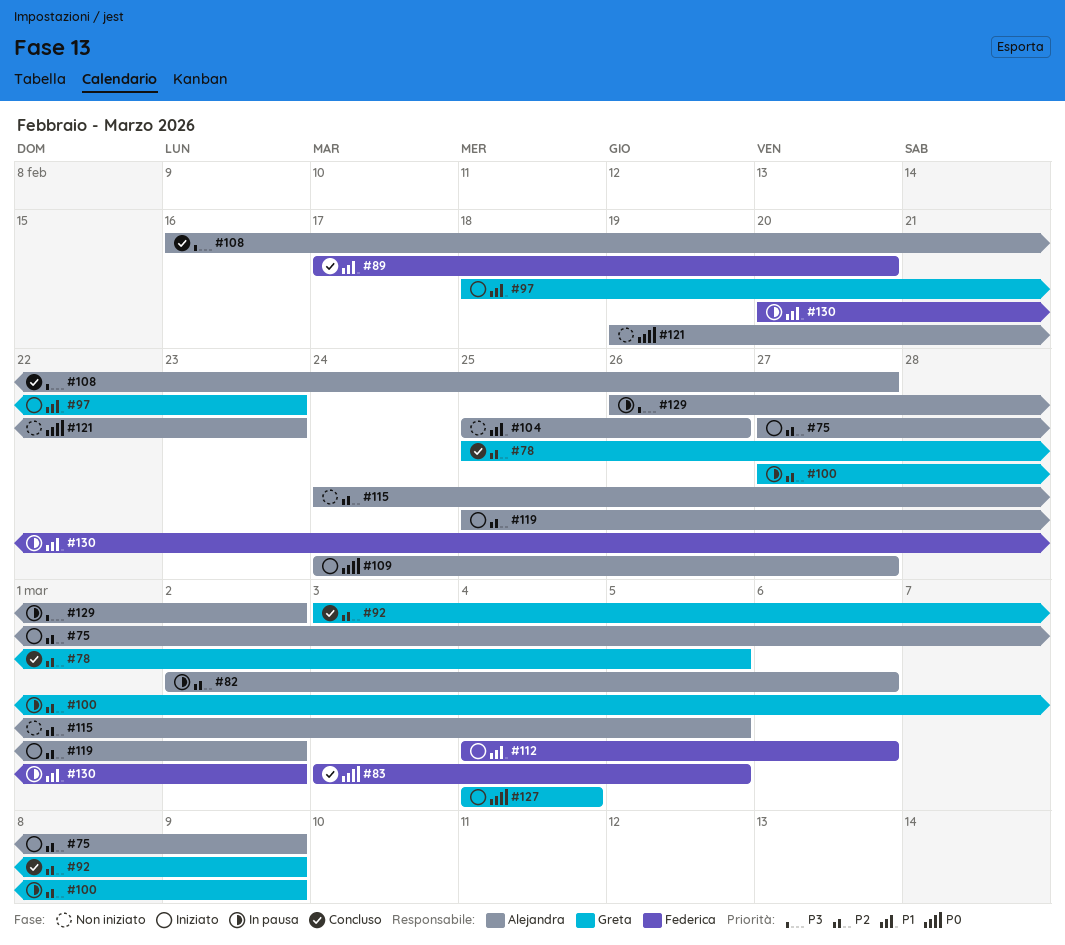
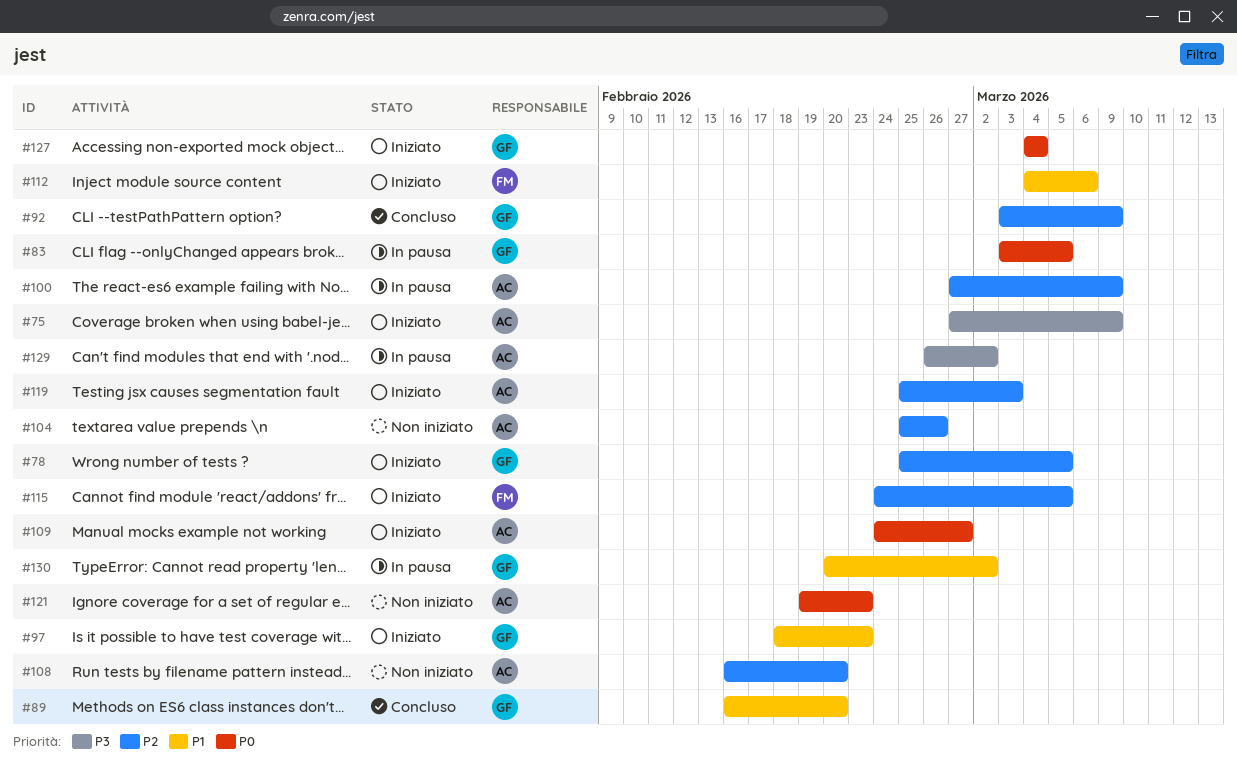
#75, priority: P2 -> P3
#78, status: Concluso -> Iniziato
#82: present -> none
#83, status: Concluso -> In pausa
#83, owner: Federica -> Greta
#89, owner: Federica -> Greta
#89, start: Feb 17 -> Feb 16
#100, owner: Greta -> Alejandra
#104, priority: P1 -> P2
#108, status: Concluso -> Non iniziato
#108, priority: P3 -> P2
#108, due: Feb 27 -> Feb 20
#115, status: Non iniziato -> Iniziato
#115, owner: Alejandra -> Federica
#119, due: Mar 2 -> Mar 3
#130, owner: Federica -> Greta

